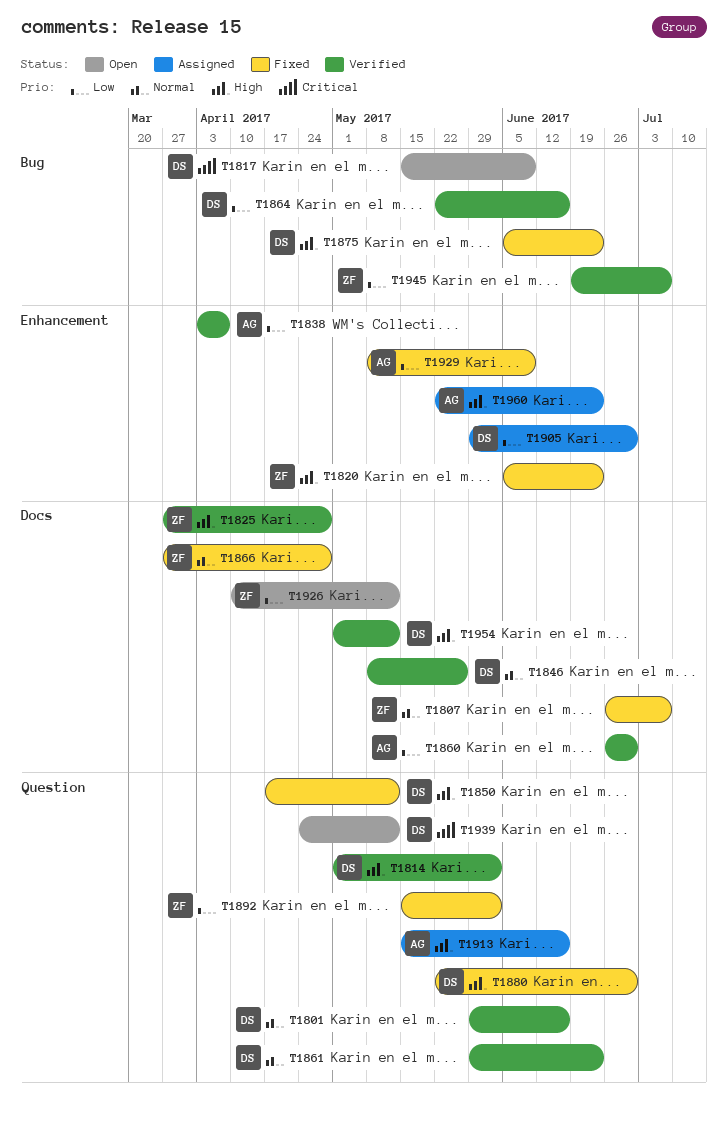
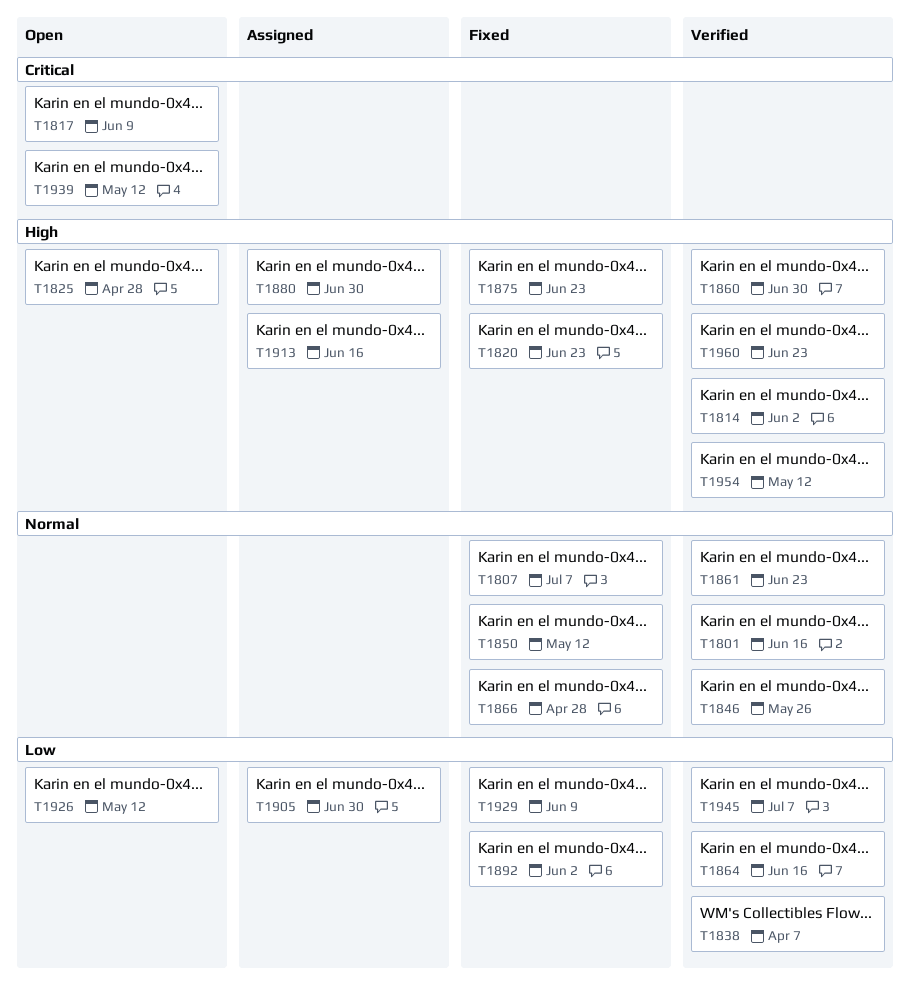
T1825, status: Verified -> Open
T1850, priority: High -> Normal
T1860, priority: Low -> High
T1880, status: Fixed -> Assigned
T1960, status: Assigned -> Verified

